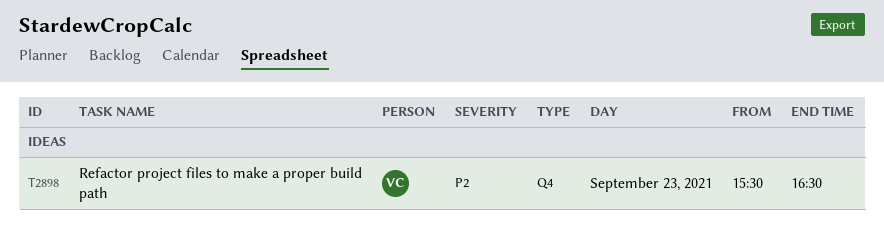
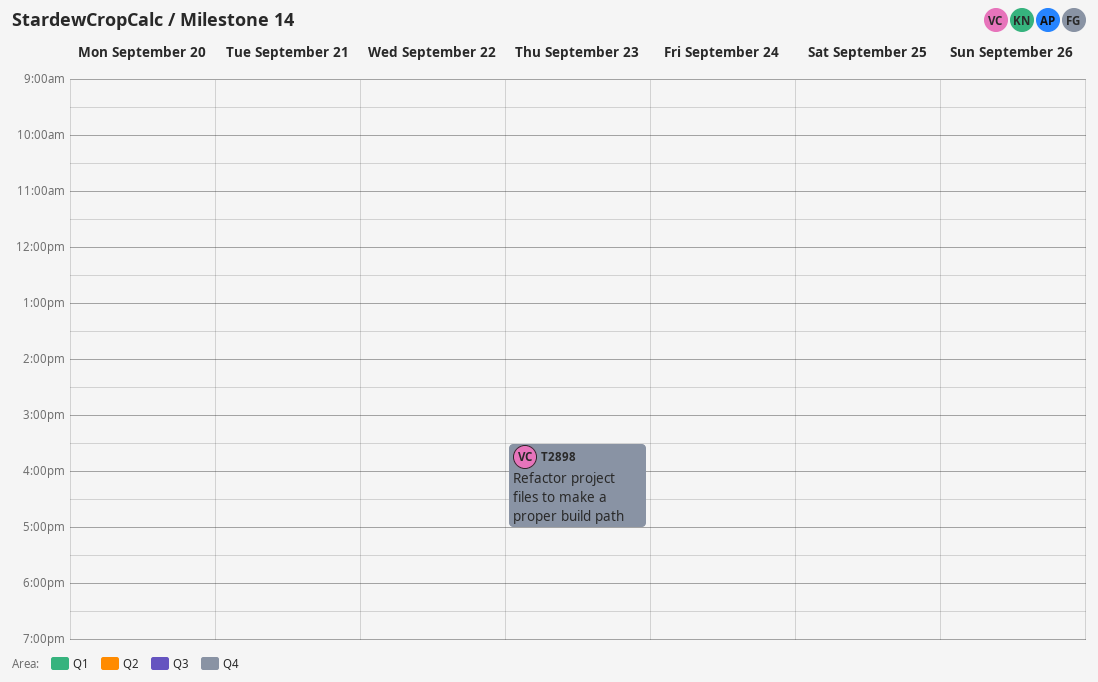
T2898, ends: 16:30 -> 17:00

